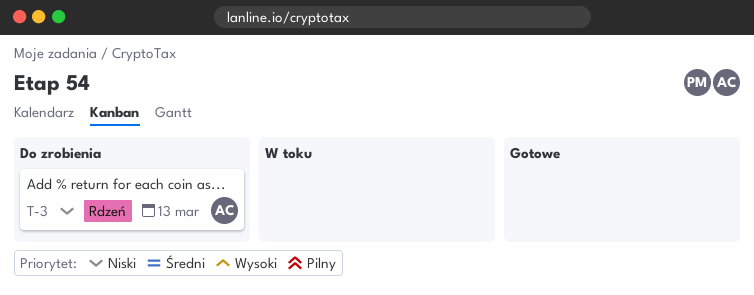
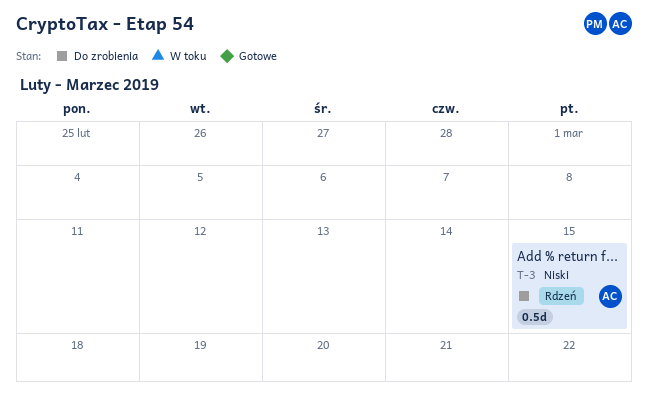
T-3, due: Mar 13 -> Mar 15

